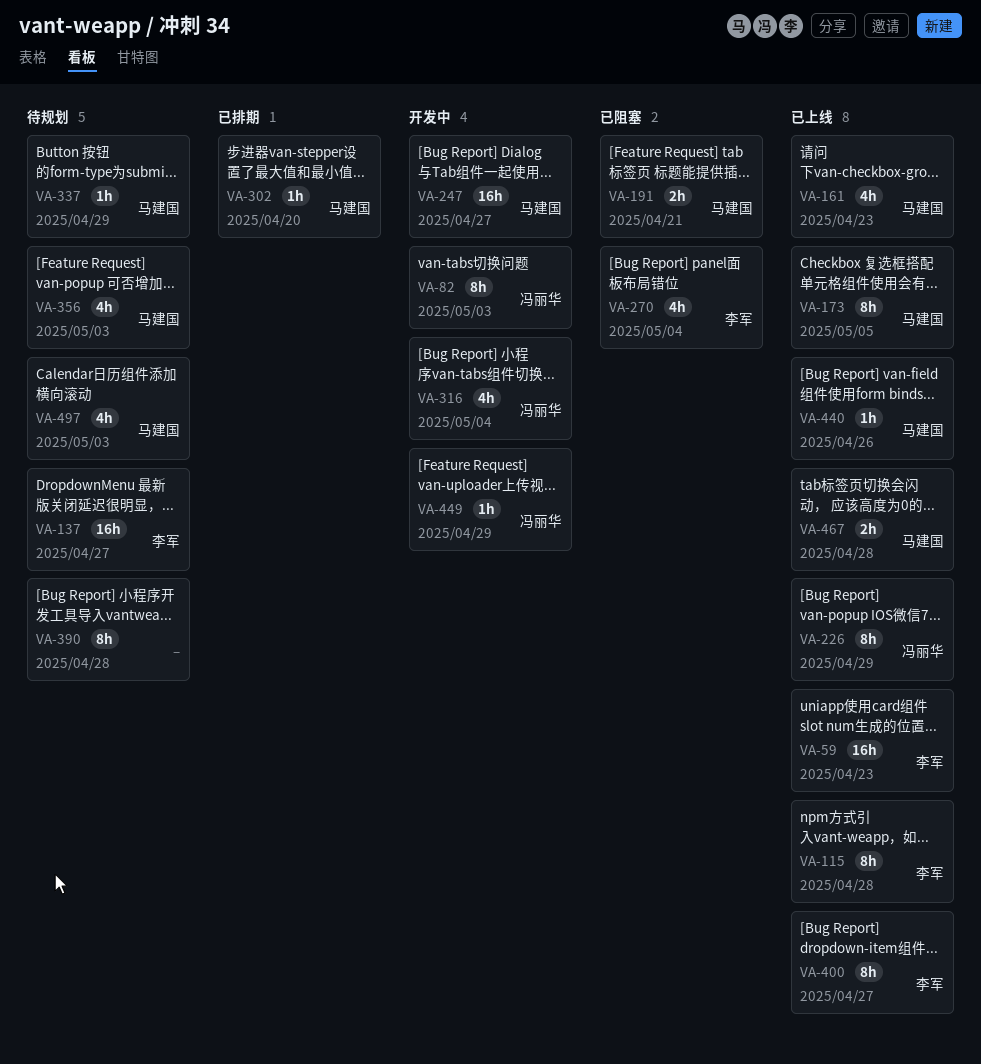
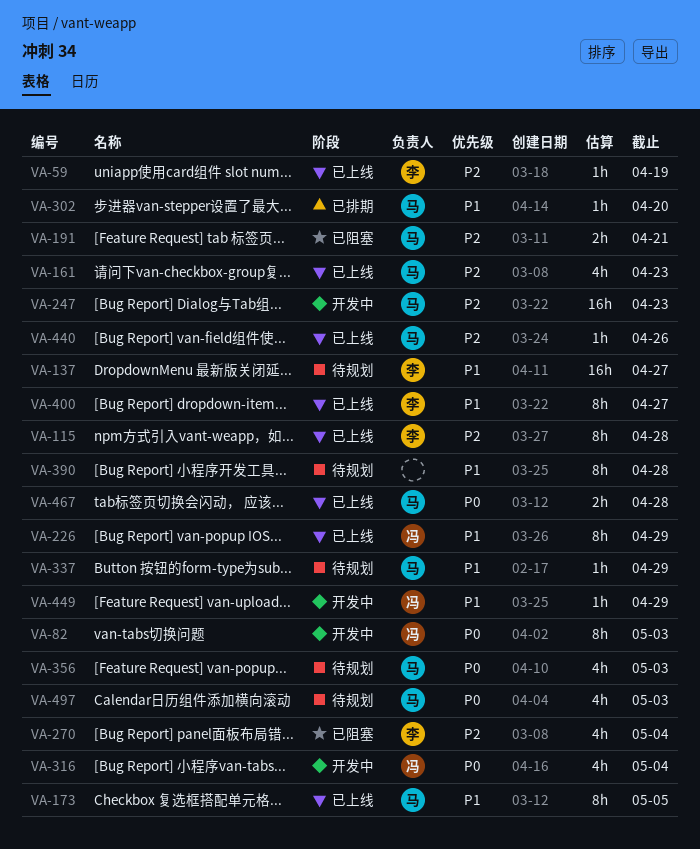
VA-59, estimate: 16h -> 1h
VA-59, due: Apr 23 -> Apr 19
VA-247, due: Apr 27 -> Apr 23

